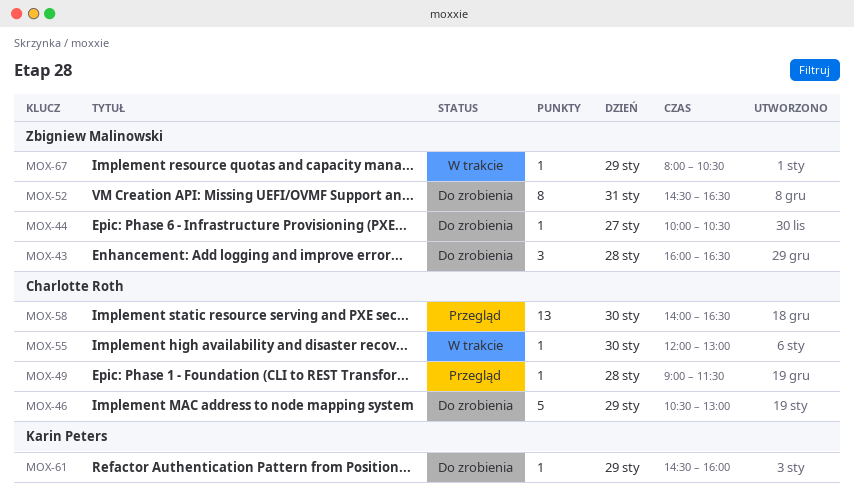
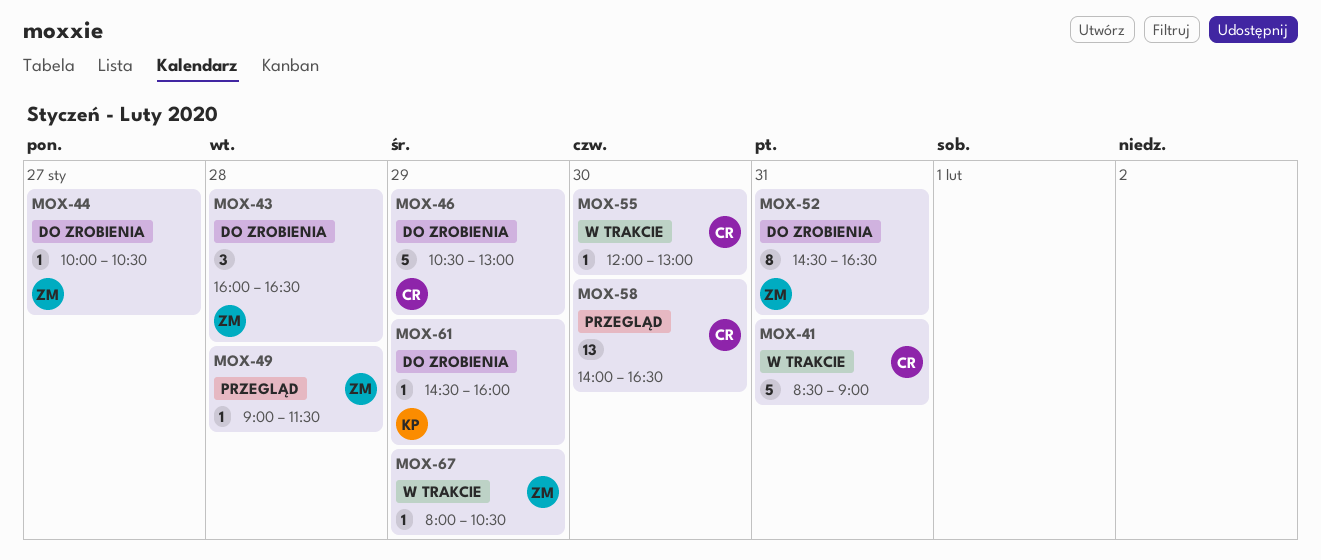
MOX-41: none -> present
MOX-49, owner: Charlotte Roth -> Zbigniew Malinowski

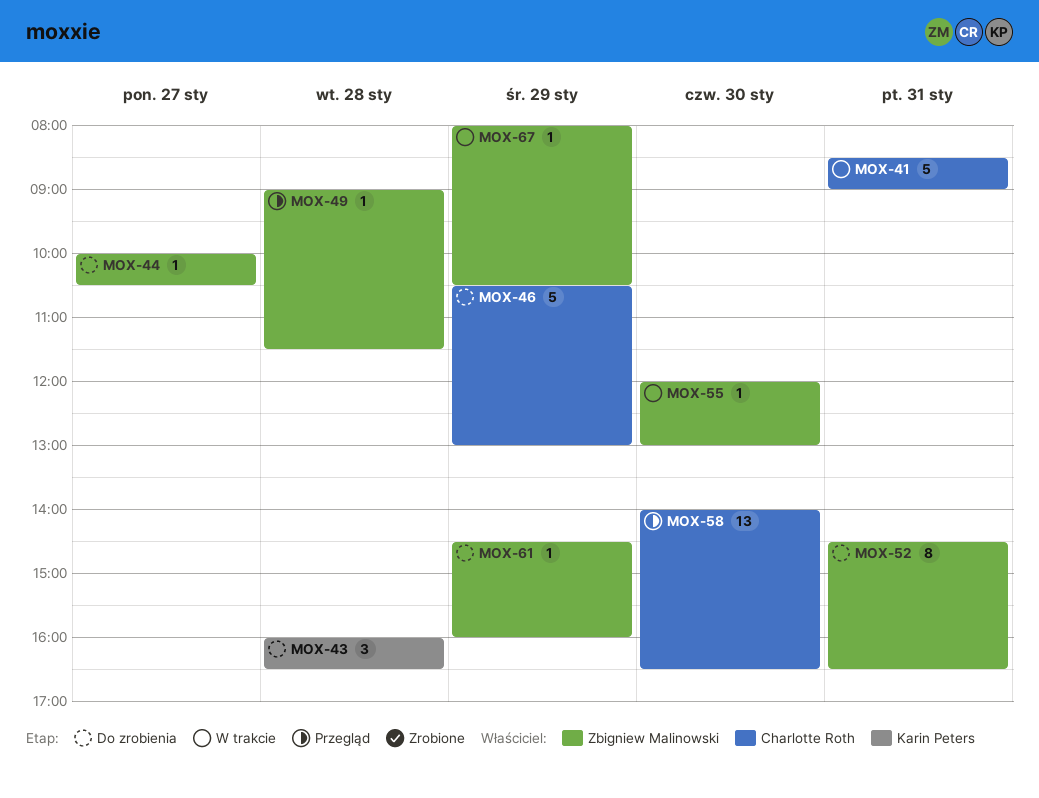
MOX-43, owner: Zbigniew Malinowski -> Karin Peters
MOX-55, owner: Charlotte Roth -> Zbigniew Malinowski
MOX-61, owner: Karin Peters -> Zbigniew Malinowski

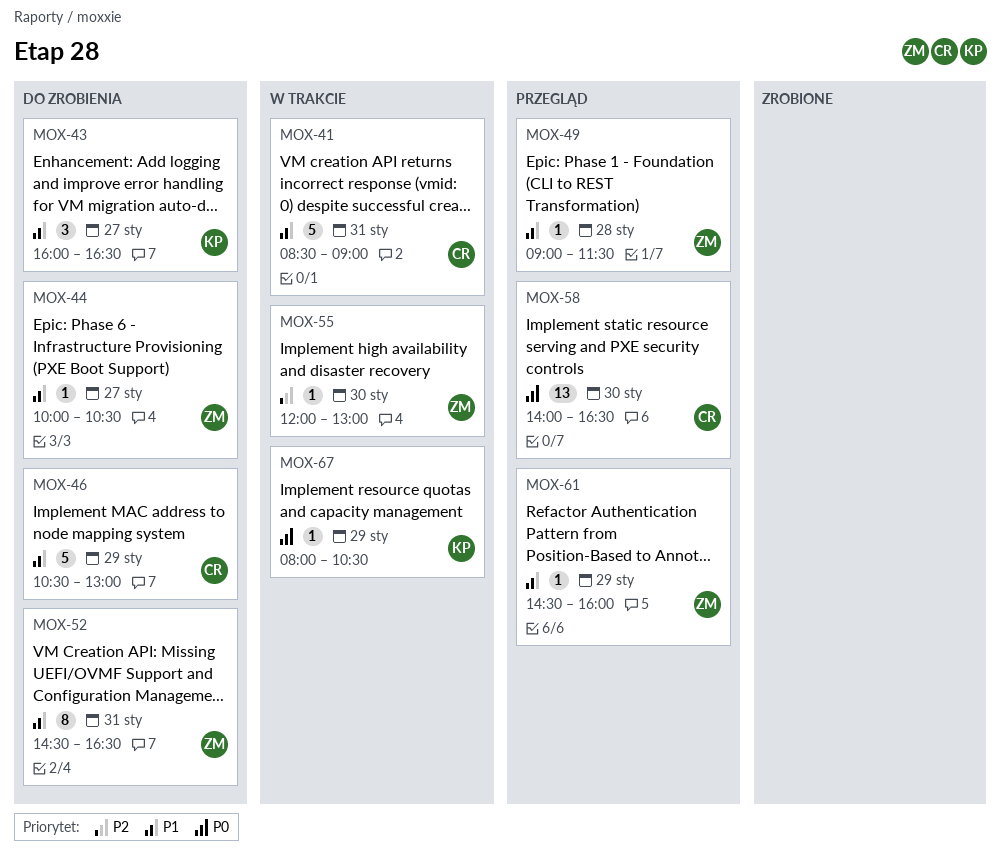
MOX-43, day: Jan 28 -> Jan 27
MOX-61, status: Do zrobienia -> Przegląd
MOX-67, owner: Zbigniew Malinowski -> Karin Peters

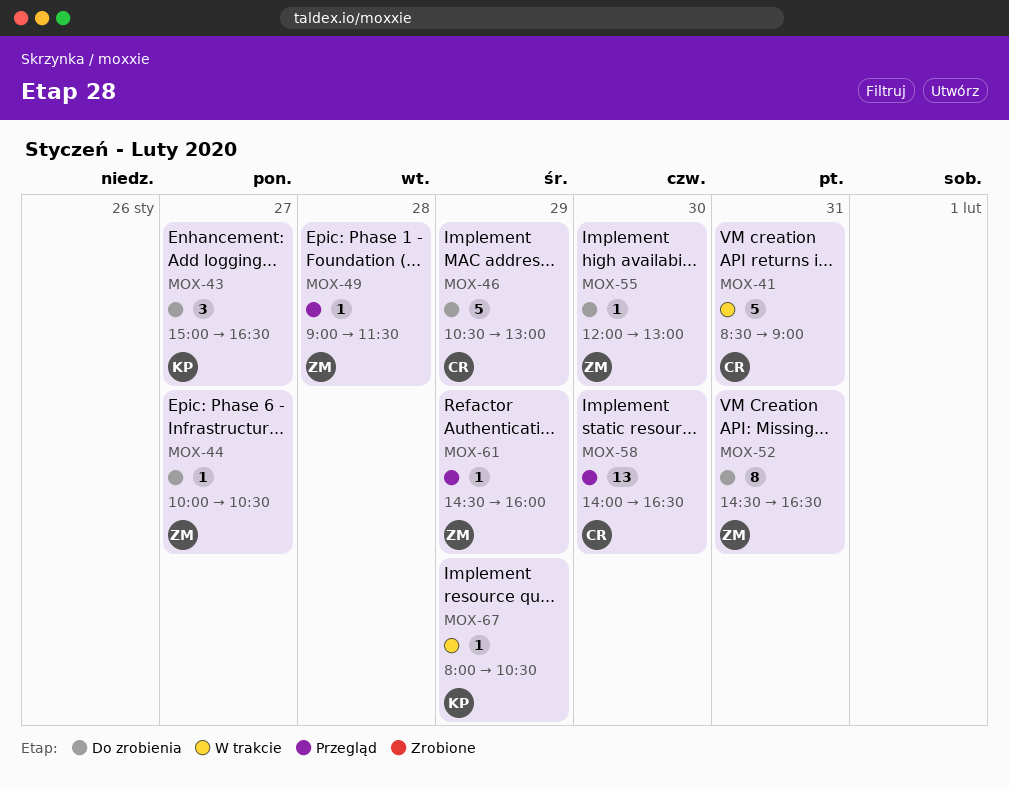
MOX-43, begins: 16:00 -> 15:00
MOX-55, status: W trakcie -> Do zrobienia

